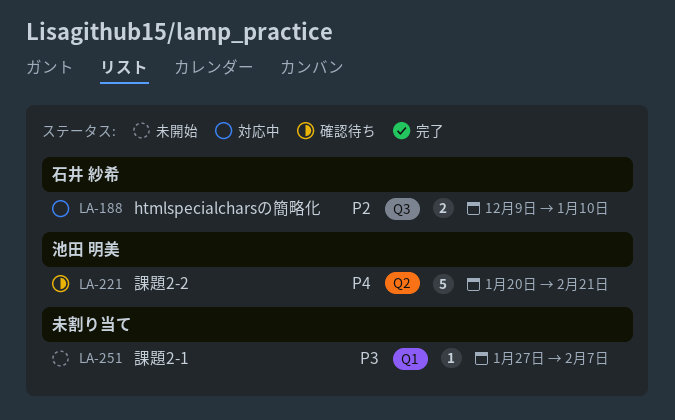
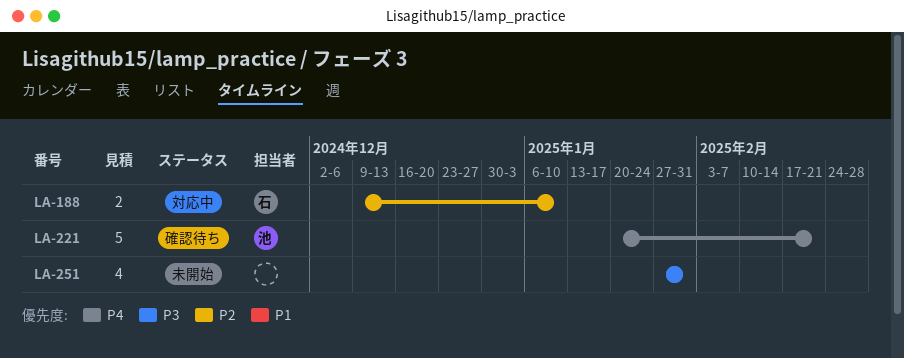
LA-251, estimate: 1 -> 4
LA-251, due: Feb 7 -> Jan 31

